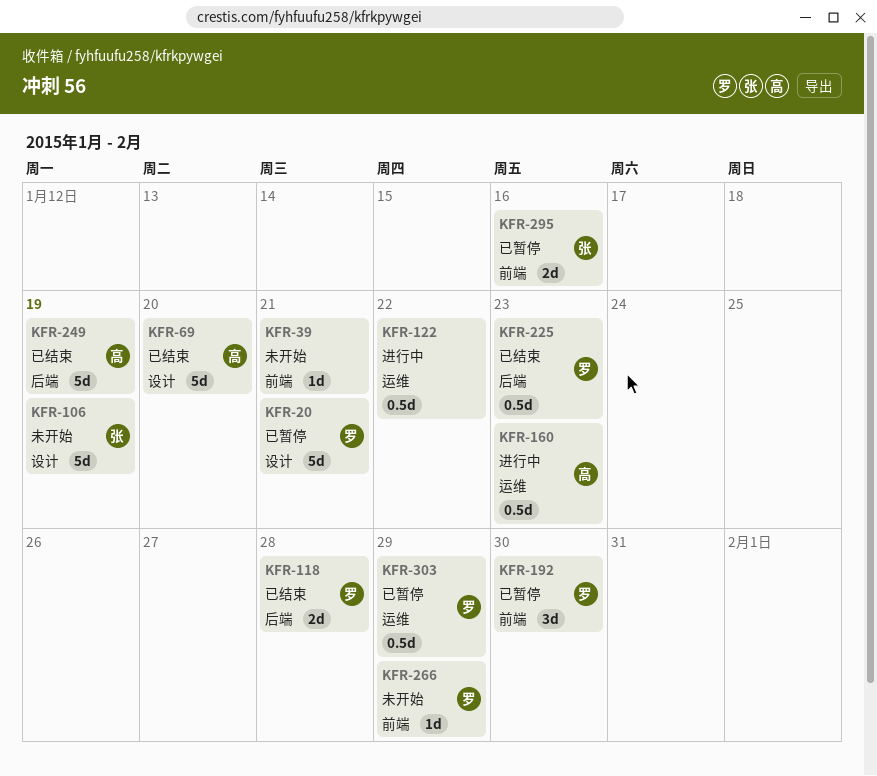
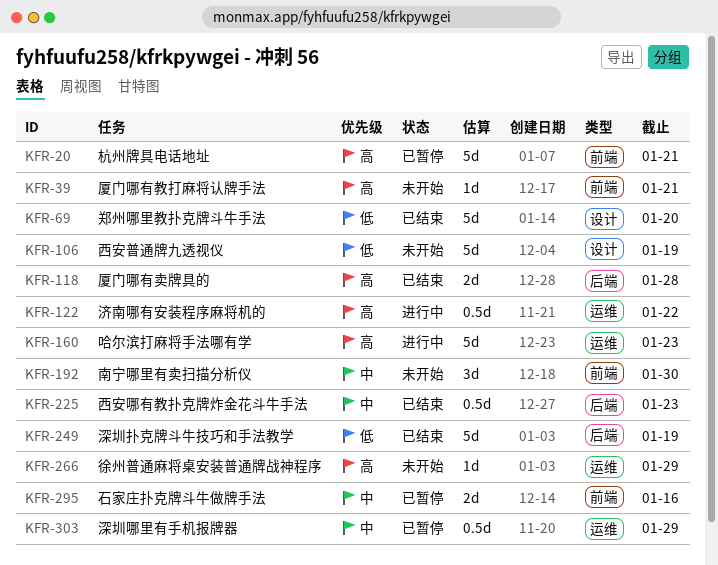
KFR-20, label: 设计 -> 前端
KFR-160, estimate: 0.5d -> 5d
KFR-192, status: 已暂停 -> 未开始
KFR-266, label: 前端 -> 运维

